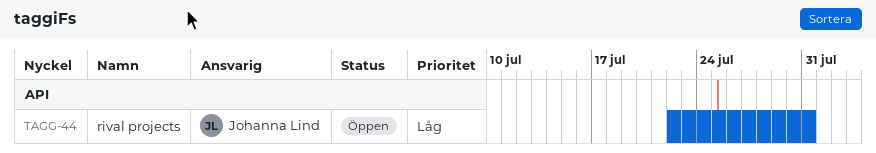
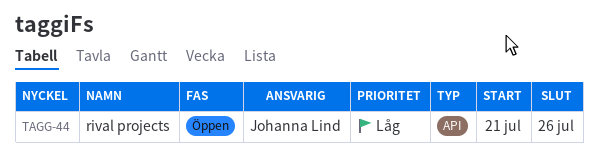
TAGG-44, start: Jul 22 -> Jul 21
TAGG-44, due: Jul 31 -> Jul 26

